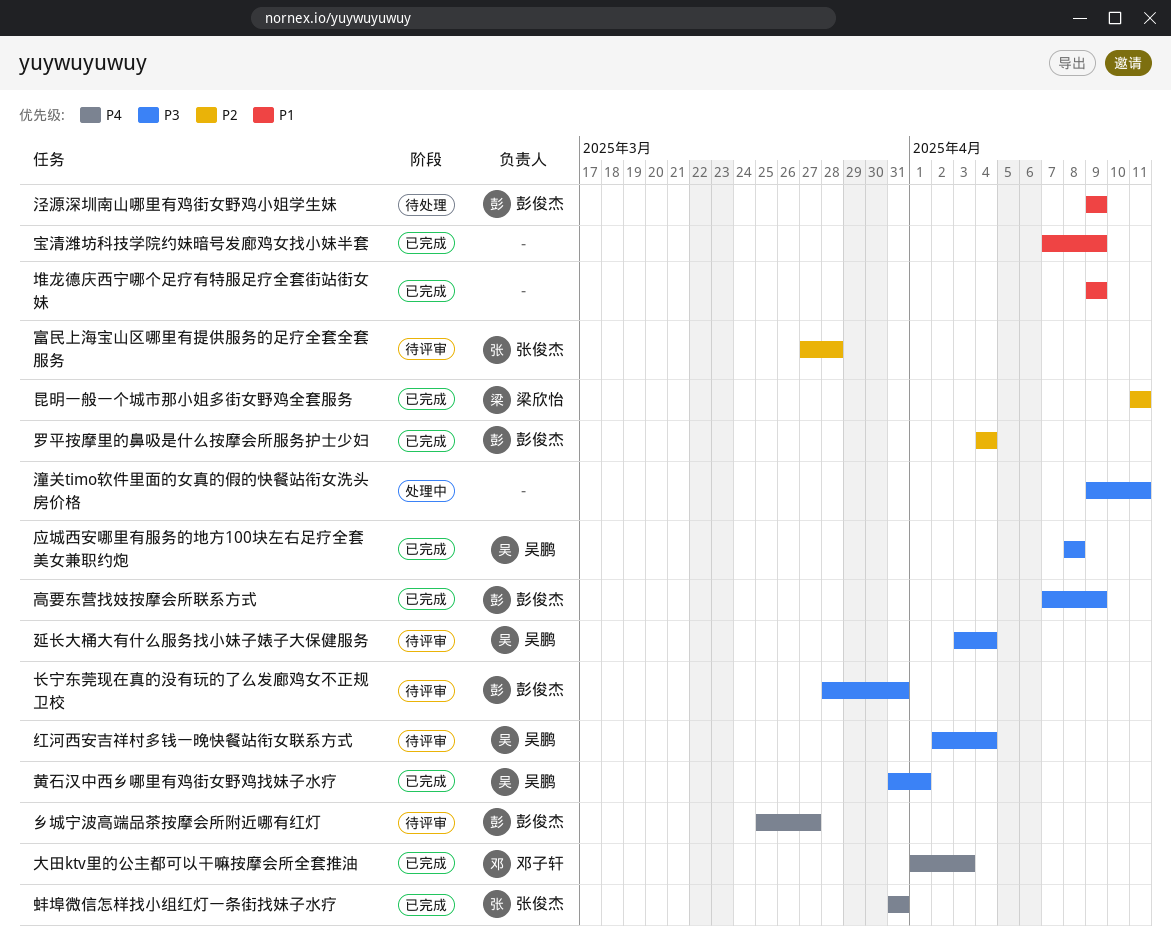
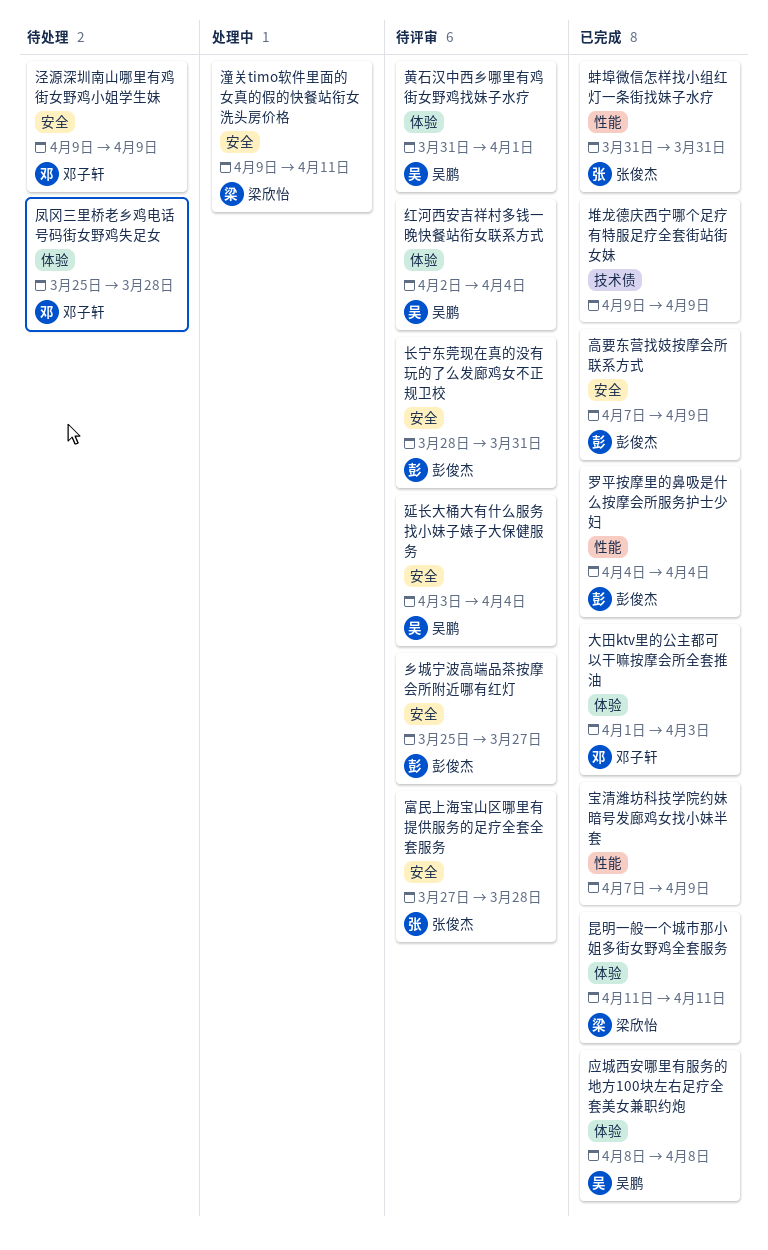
凤冈三里桥老乡鸡电话号码街女野鸡失足女: none -> present
泾源深圳南山哪里有鸡街女野鸡小姐学生妹, owner: 彭俊杰 -> 邓子轩
潼关timo软件里面的女真的假的快餐站衔女洗头房价格, owner: none -> 梁欣怡
黄石汉中西乡哪里有鸡街女野鸡找妹子水疗, status: 已完成 -> 待评审

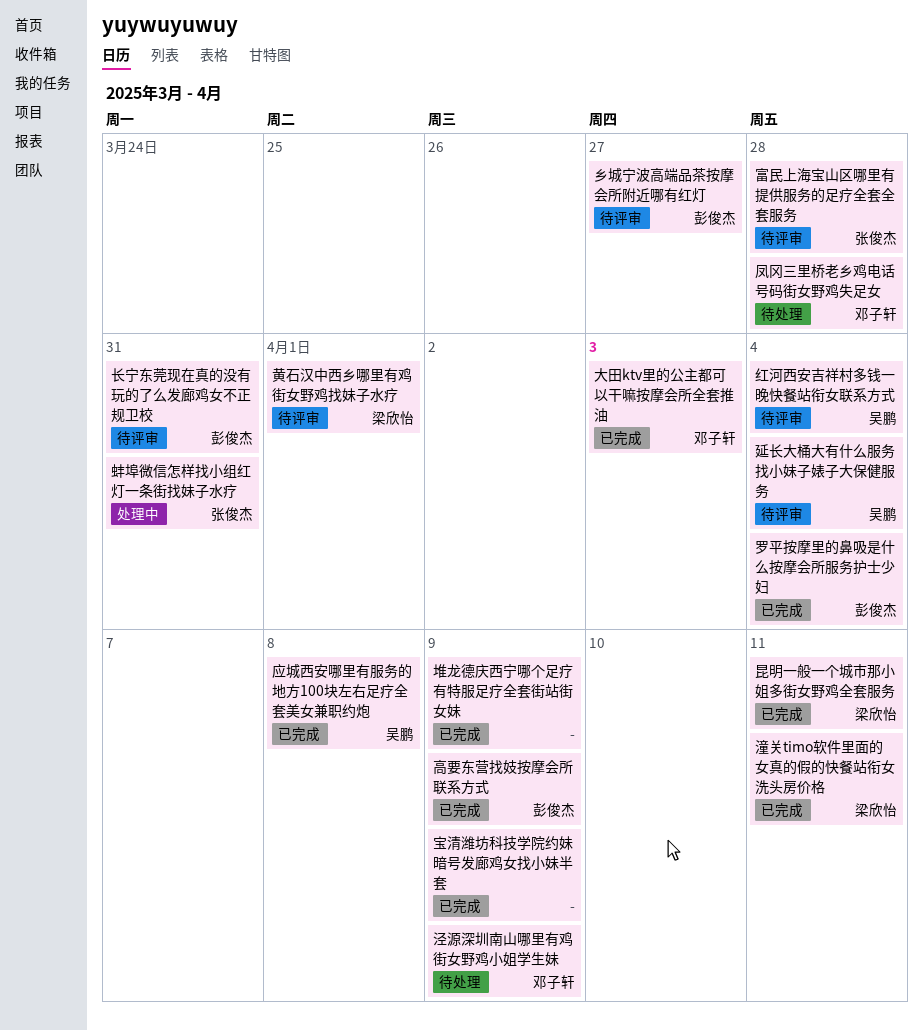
潼关timo软件里面的女真的假的快餐站衔女洗头房价格, status: 处理中 -> 已完成
蚌埠微信怎样找小组红灯一条街找妹子水疗, status: 已完成 -> 处理中
黄石汉中西乡哪里有鸡街女野鸡找妹子水疗, owner: 吴鹏 -> 梁欣怡

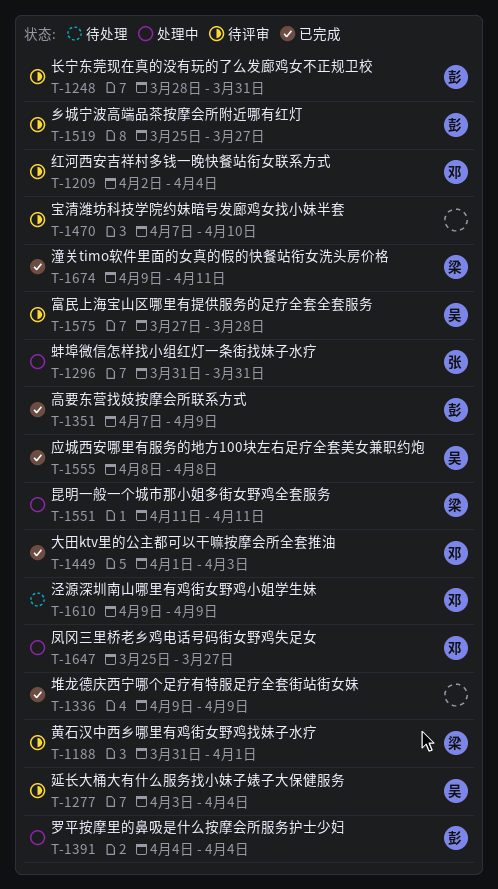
凤冈三里桥老乡鸡电话号码街女野鸡失足女, status: 待处理 -> 处理中
凤冈三里桥老乡鸡电话号码街女野鸡失足女, due: Mar 28 -> Mar 27
宝清潍坊科技学院约妹暗号发廊鸡女找小妹半套, status: 已完成 -> 待评审
宝清潍坊科技学院约妹暗号发廊鸡女找小妹半套, due: Apr 9 -> Apr 10
富民上海宝山区哪里有提供服务的足疗全套全套服务, owner: 张俊杰 -> 吴鹏
昆明一般一个城市那小姐多街女野鸡全套服务, status: 已完成 -> 处理中
红河西安吉祥村多钱一晚快餐站衔女联系方式, owner: 吴鹏 -> 邓子轩
罗平按摩里的鼻吸是什么按摩会所服务护士少妇, status: 已完成 -> 处理中

